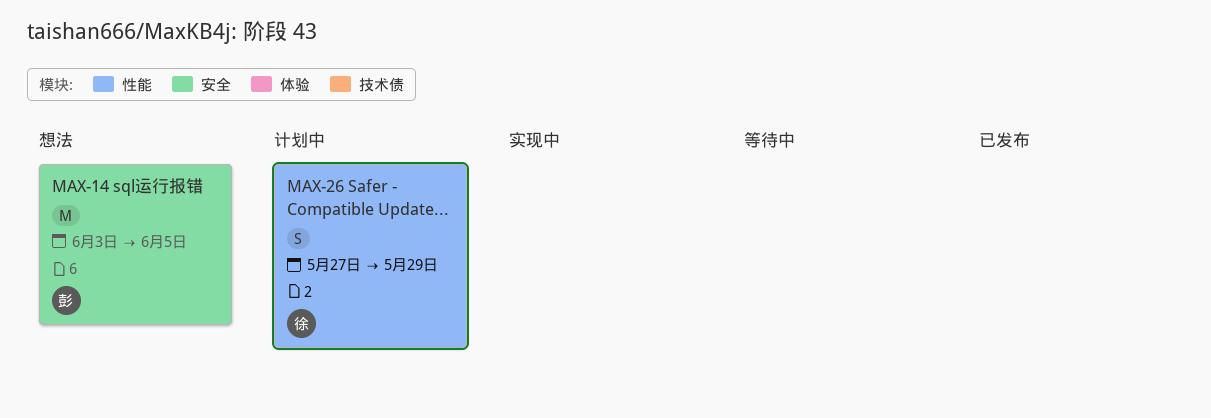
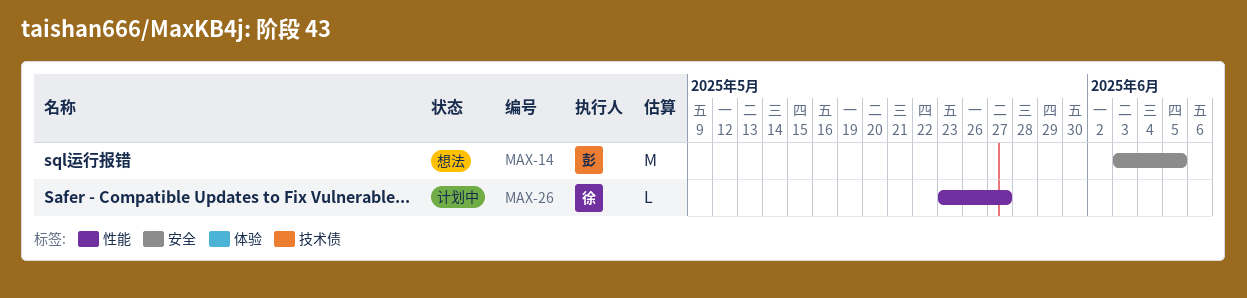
MAX-26, estimate: S -> L
MAX-26, start: May 27 -> May 23
MAX-26, due: May 29 -> May 27

